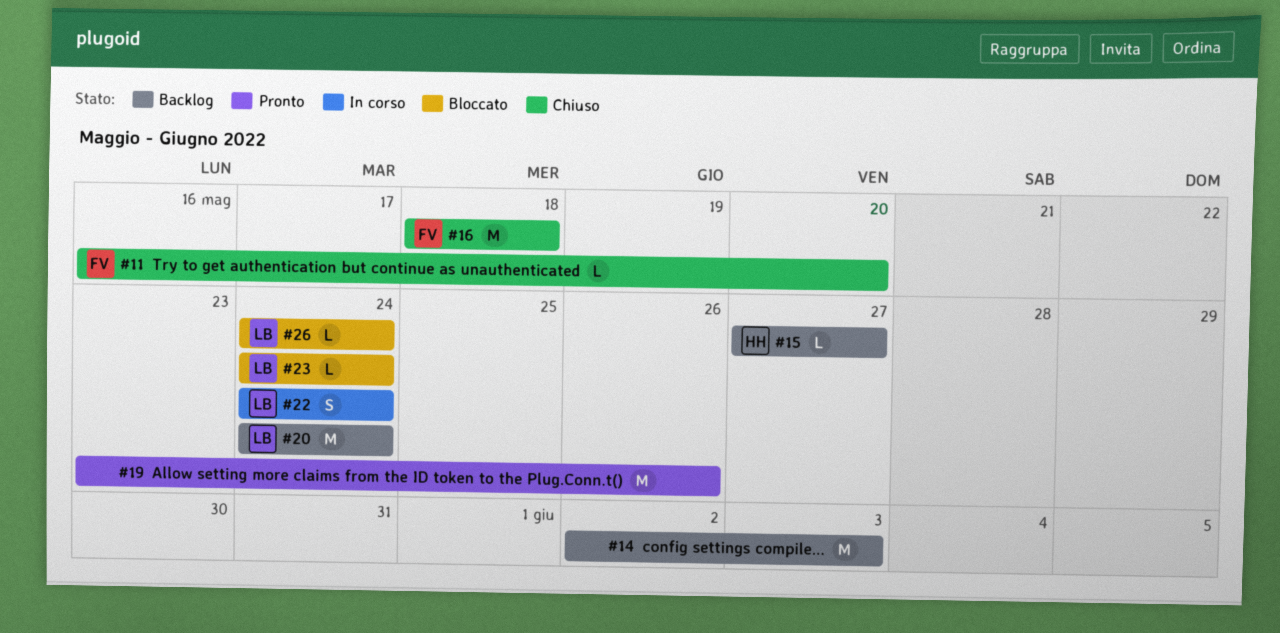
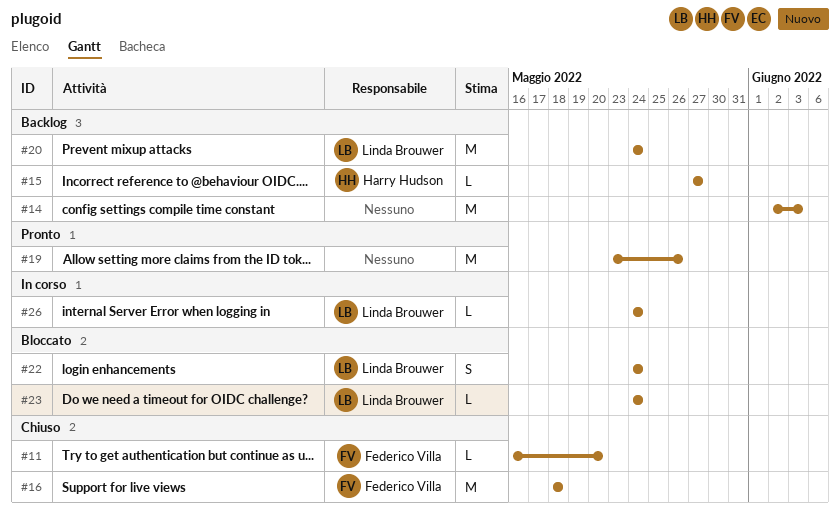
#22, status: In corso -> Bloccato
#26, status: Bloccato -> In corso

